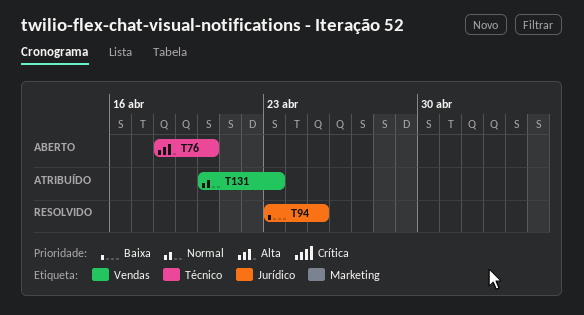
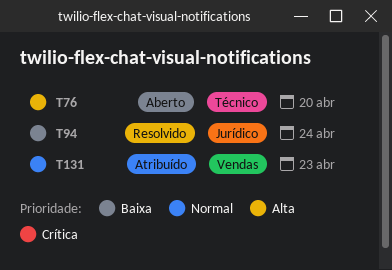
T94, due: Apr 25 -> Apr 24

